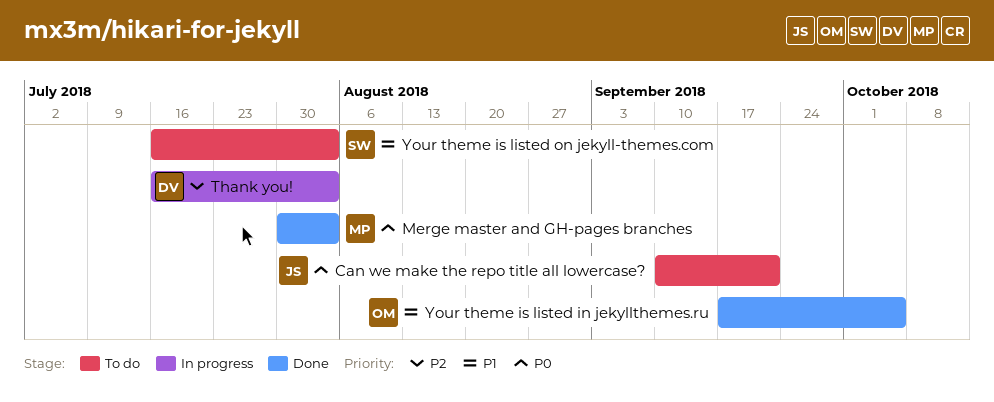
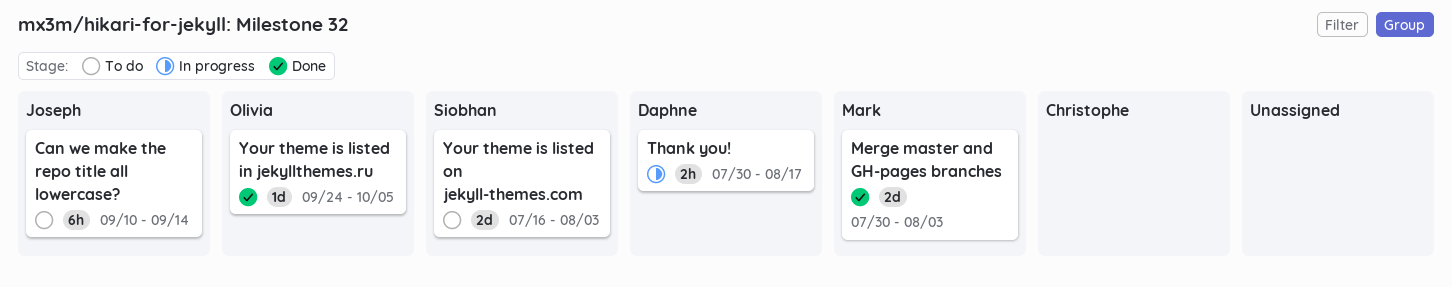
Can we make the repo title all lowercase?, due: Sep 21 -> Sep 14
Thank you!, start: Jul 16 -> Jul 30
Thank you!, due: Aug 3 -> Aug 17
Your theme is listed in jekyllthemes.ru, start: Sep 17 -> Sep 24

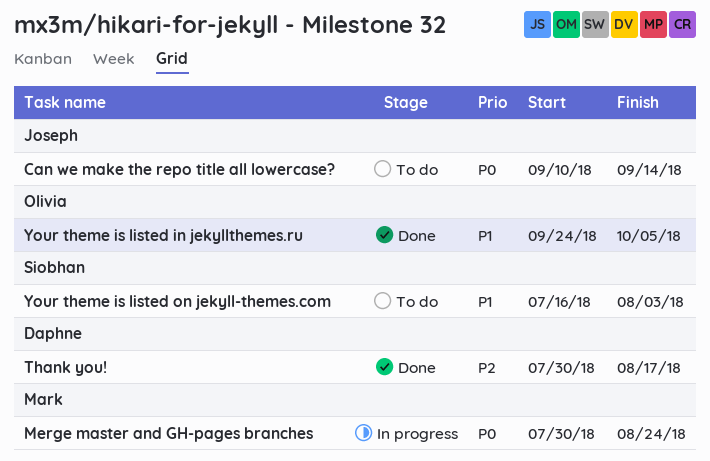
Merge master and GH-pages branches, status: Done -> In progress
Merge master and GH-pages branches, due: Aug 3 -> Aug 24
Thank you!, status: In progress -> Done

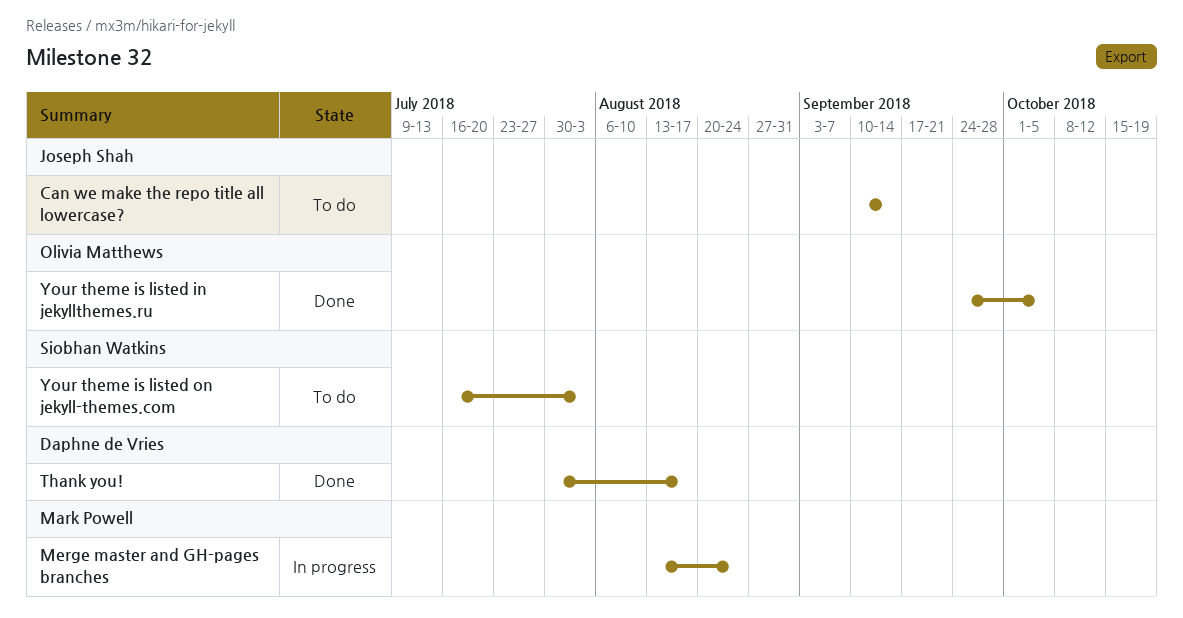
Merge master and GH-pages branches, start: Jul 30 -> Aug 13

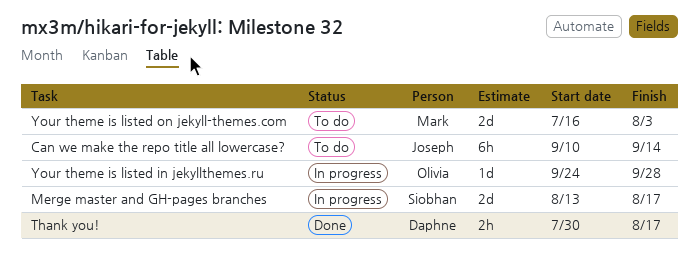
Merge master and GH-pages branches, owner: Mark Powell -> Siobhan Watkins
Merge master and GH-pages branches, due: Aug 24 -> Aug 17
Your theme is listed in jekyllthemes.ru, status: Done -> In progress
Your theme is listed in jekyllthemes.ru, due: Oct 5 -> Sep 28
Your theme is listed on jekyll-themes.com, owner: Siobhan Watkins -> Mark Powell

